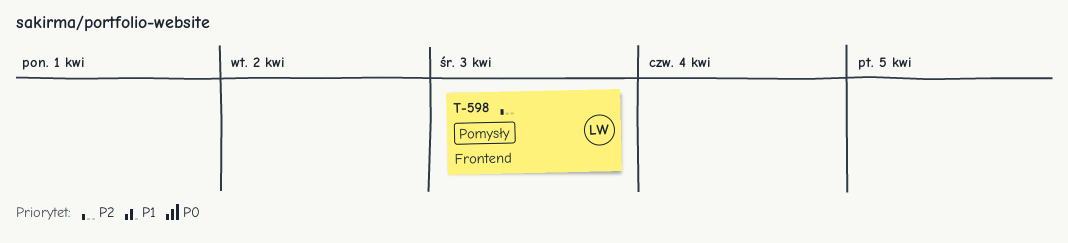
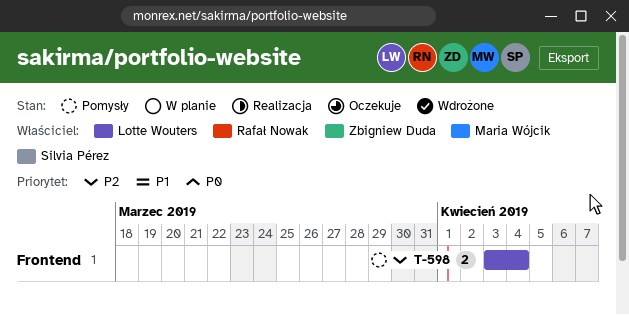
T-598, due: Apr 3 -> Apr 4

